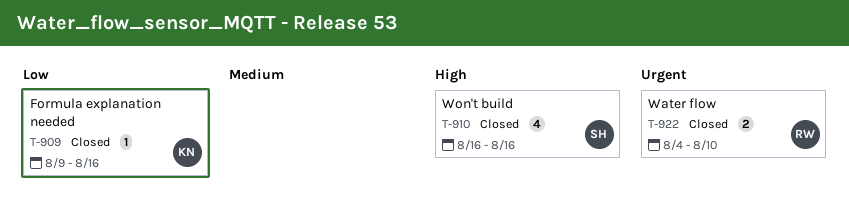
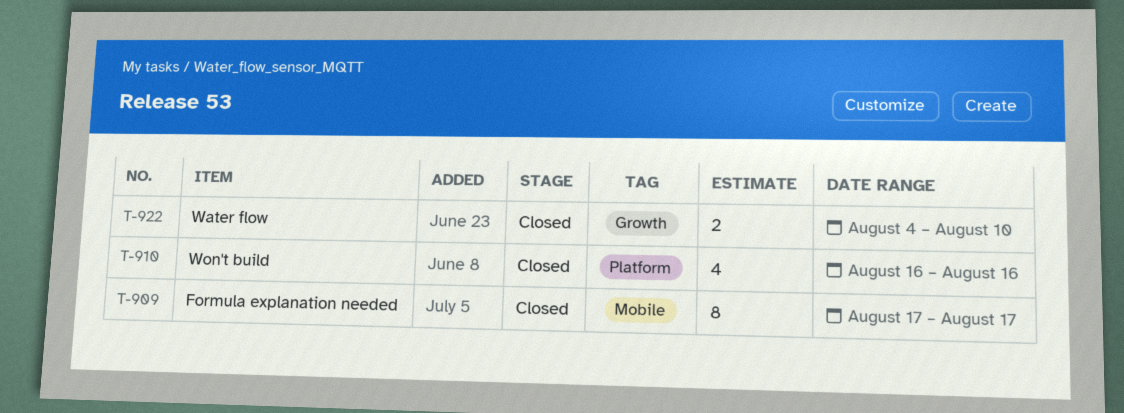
T-909, estimate: 1 -> 8
T-909, start: Aug 9 -> Aug 17
T-909, due: Aug 16 -> Aug 17

